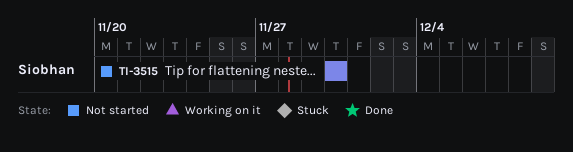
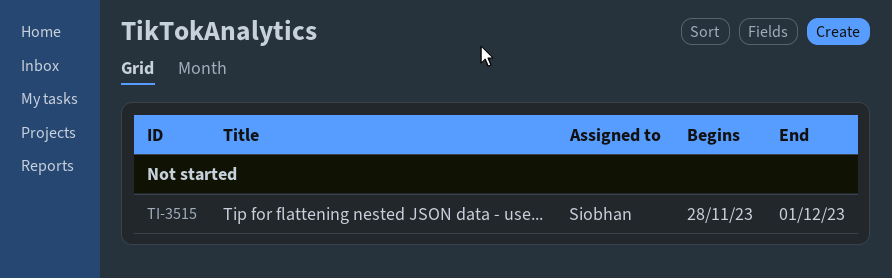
TI-3515, start: Nov 30 -> Nov 28
TI-3515, due: Nov 30 -> Dec 1

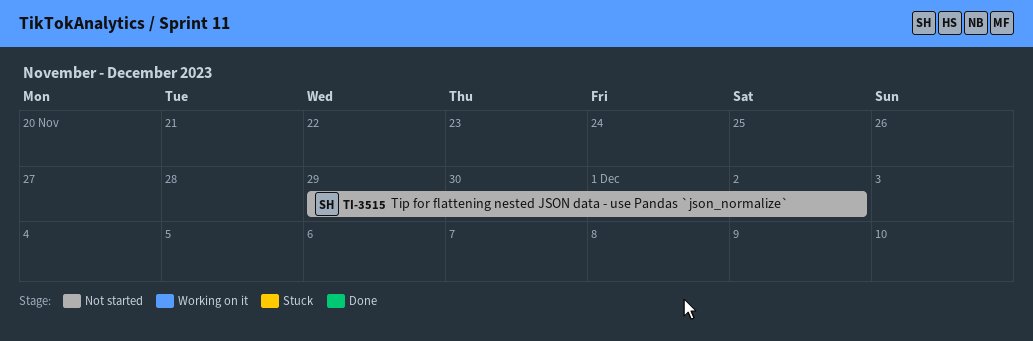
TI-3515, start: Nov 28 -> Nov 29
TI-3515, due: Dec 1 -> Dec 2

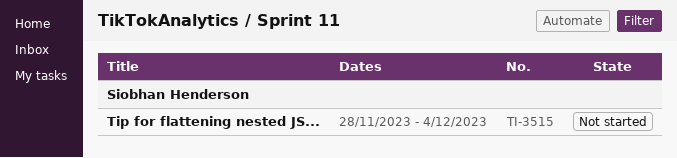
TI-3515, start: Nov 29 -> Nov 28
TI-3515, due: Dec 2 -> Dec 4

